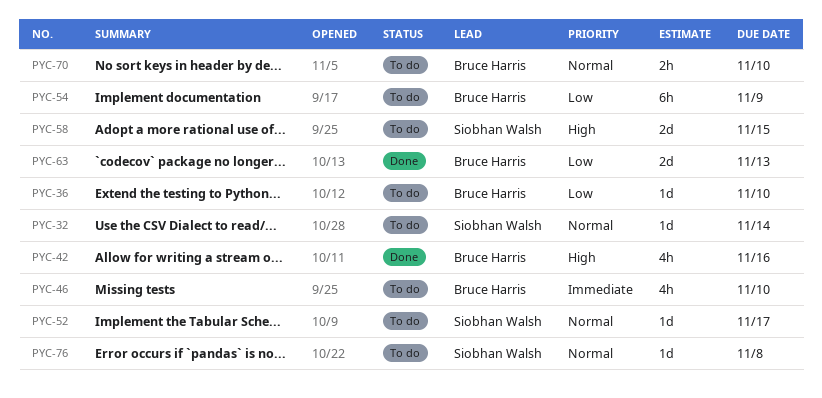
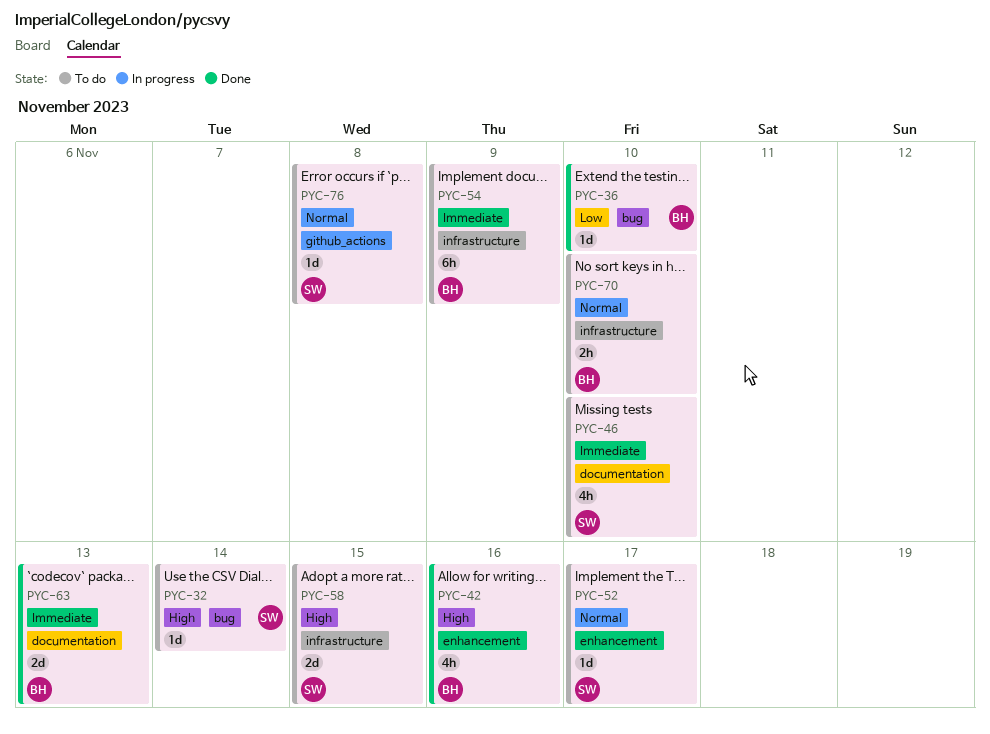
PYC-32, priority: Normal -> High
PYC-36, status: To do -> Done
PYC-46, owner: Bruce Harris -> Siobhan Walsh
PYC-54, priority: Low -> Immediate
PYC-63, priority: Low -> Immediate

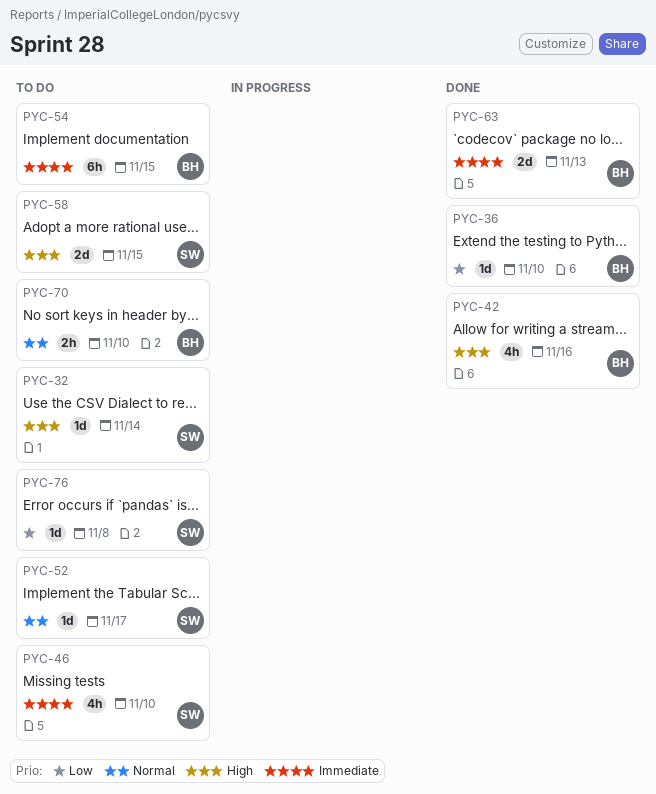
PYC-54, due: Nov 9 -> Nov 15
PYC-76, priority: Normal -> Low

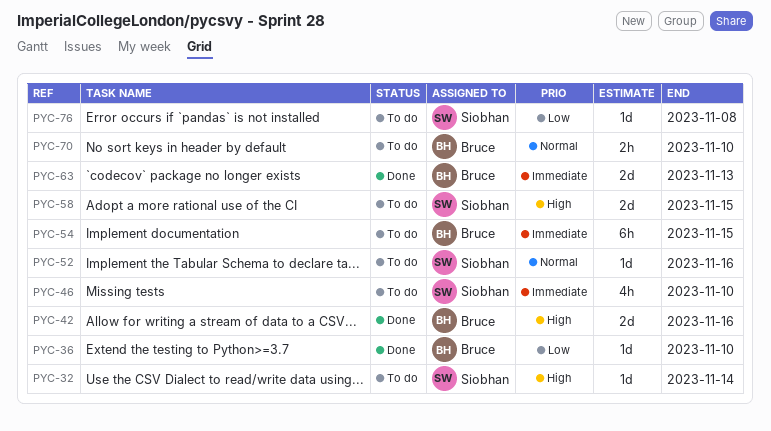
PYC-42, estimate: 4h -> 2d
PYC-52, due: Nov 17 -> Nov 16

